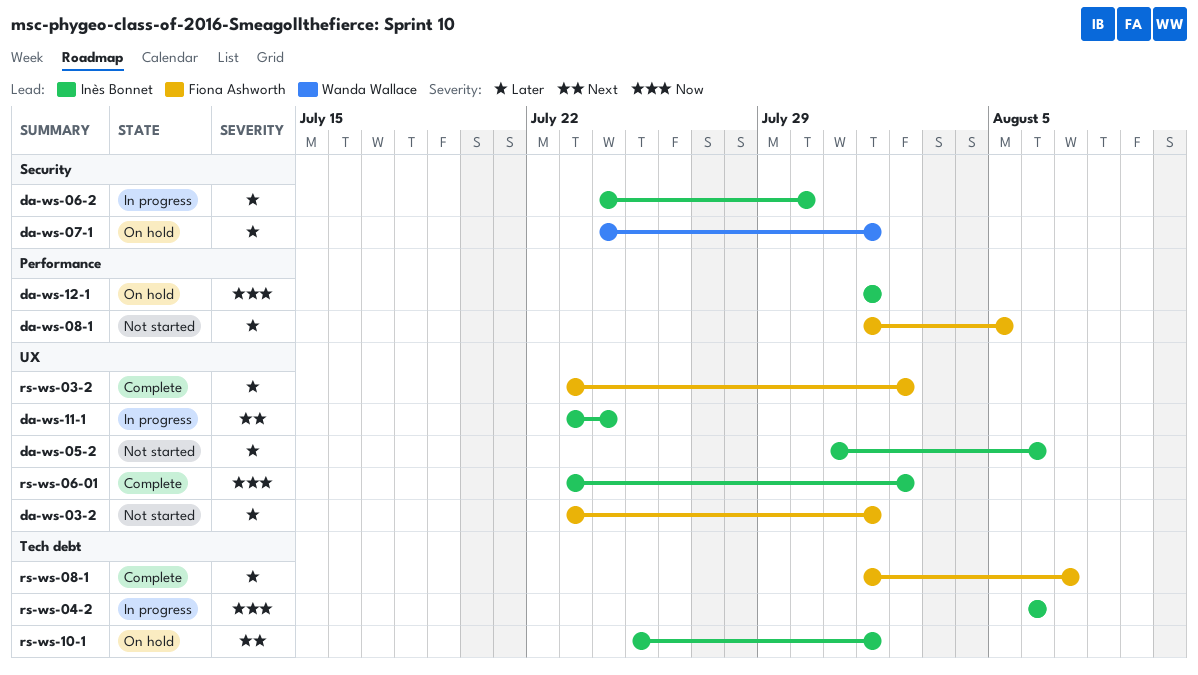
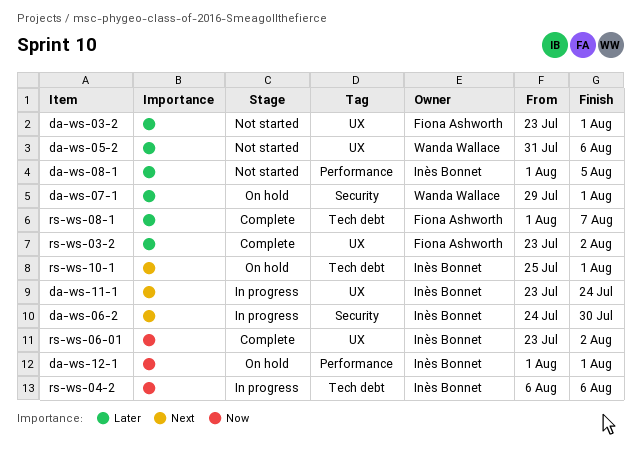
da-ws-05-2, owner: Inès Bonnet -> Wanda Wallace
da-ws-06-2, priority: Later -> Next
da-ws-07-1, start: Jul 24 -> Jul 29
da-ws-08-1, owner: Fiona Ashworth -> Inès Bonnet

